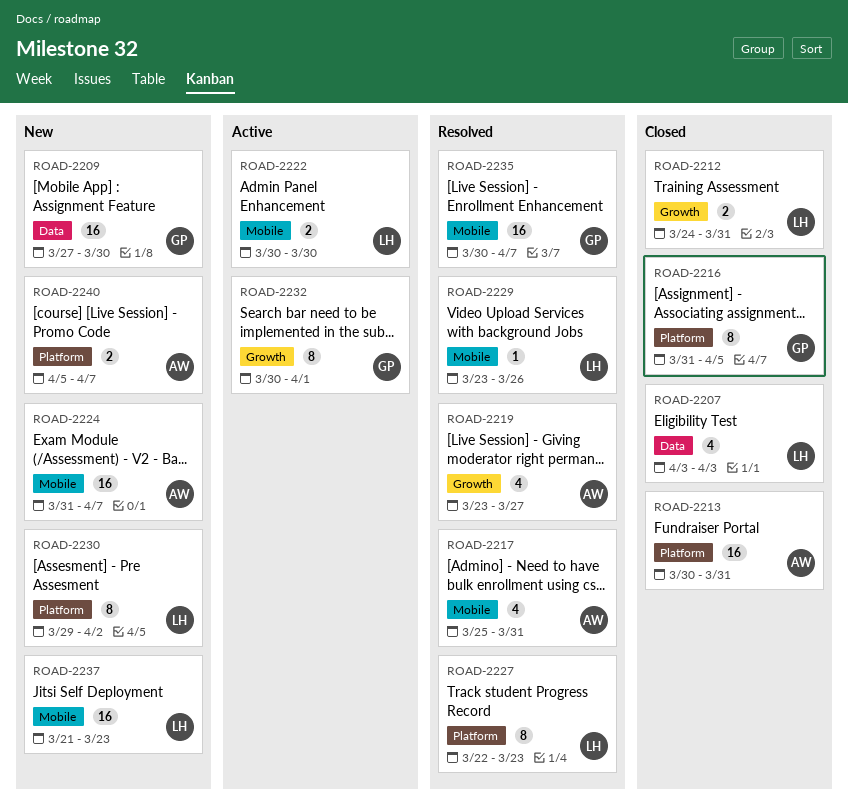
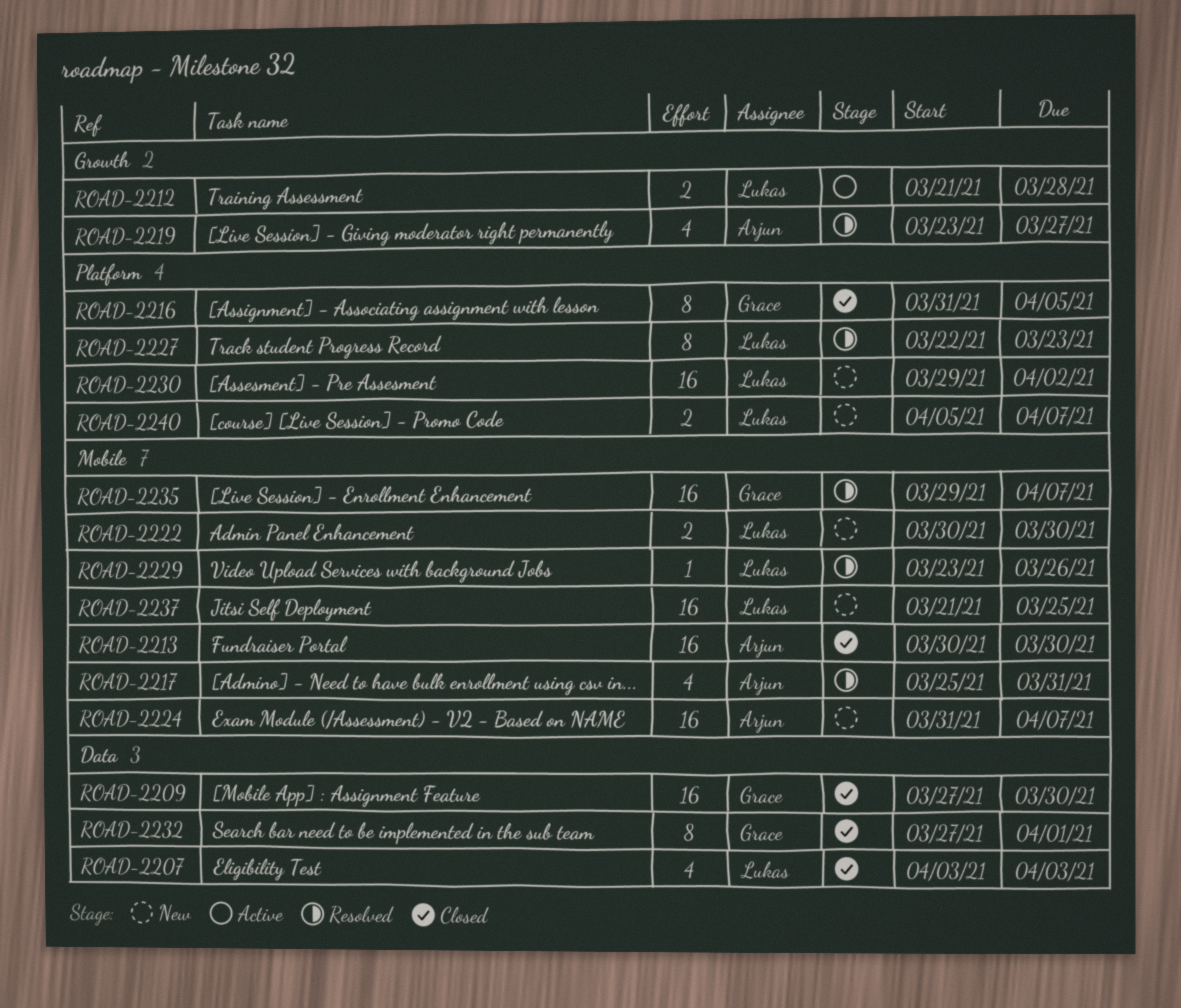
ROAD-2209, status: New -> Closed
ROAD-2212, status: Closed -> Active
ROAD-2212, start: Mar 24 -> Mar 21
ROAD-2212, due: Mar 31 -> Mar 28
ROAD-2213, label: Platform -> Mobile
ROAD-2213, due: Mar 31 -> Mar 30
ROAD-2222, status: Active -> New
ROAD-2230, estimate: 8 -> 16
ROAD-2232, status: Active -> Closed
ROAD-2232, label: Growth -> Data
ROAD-2232, start: Mar 30 -> Mar 27
ROAD-2235, start: Mar 30 -> Mar 29
ROAD-2237, due: Mar 23 -> Mar 25
ROAD-2240, owner: Arjun -> Lukas

